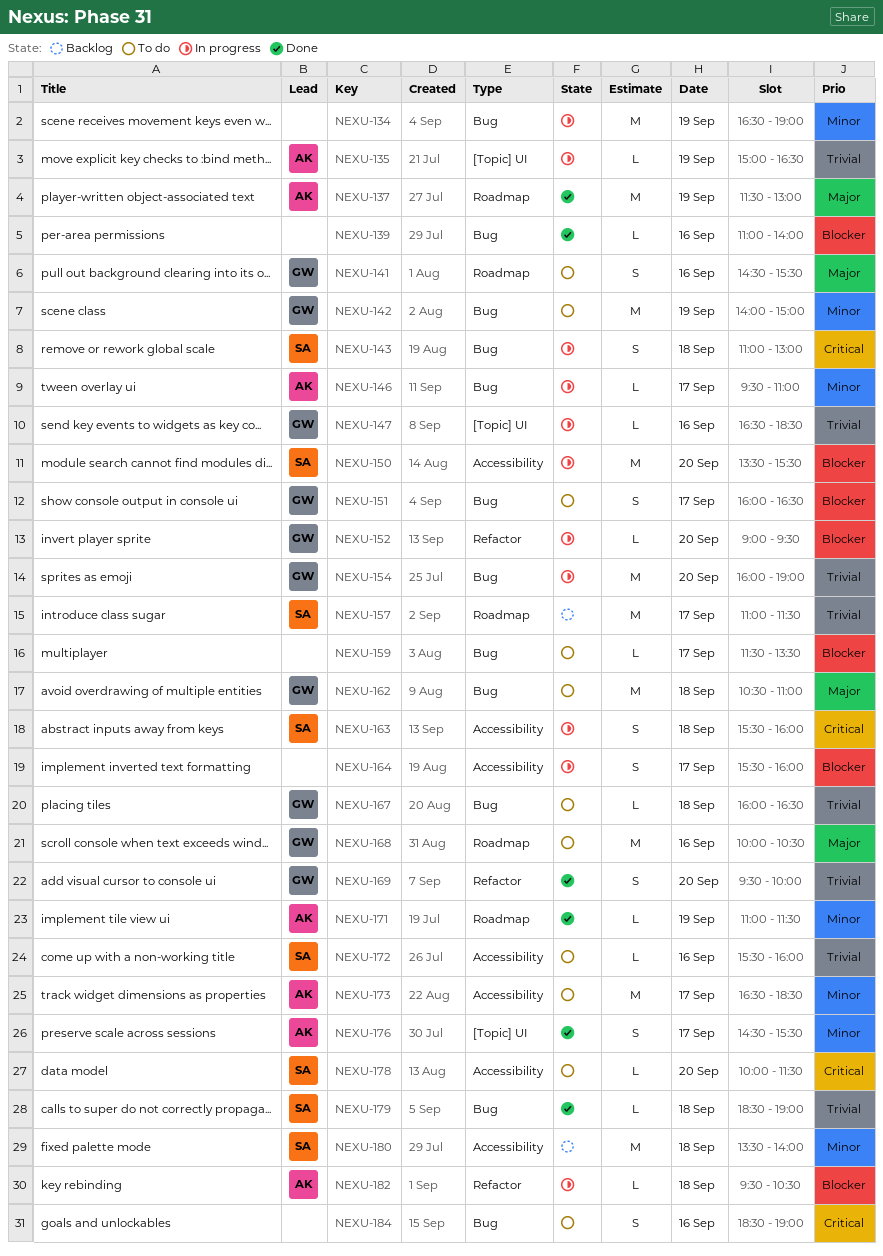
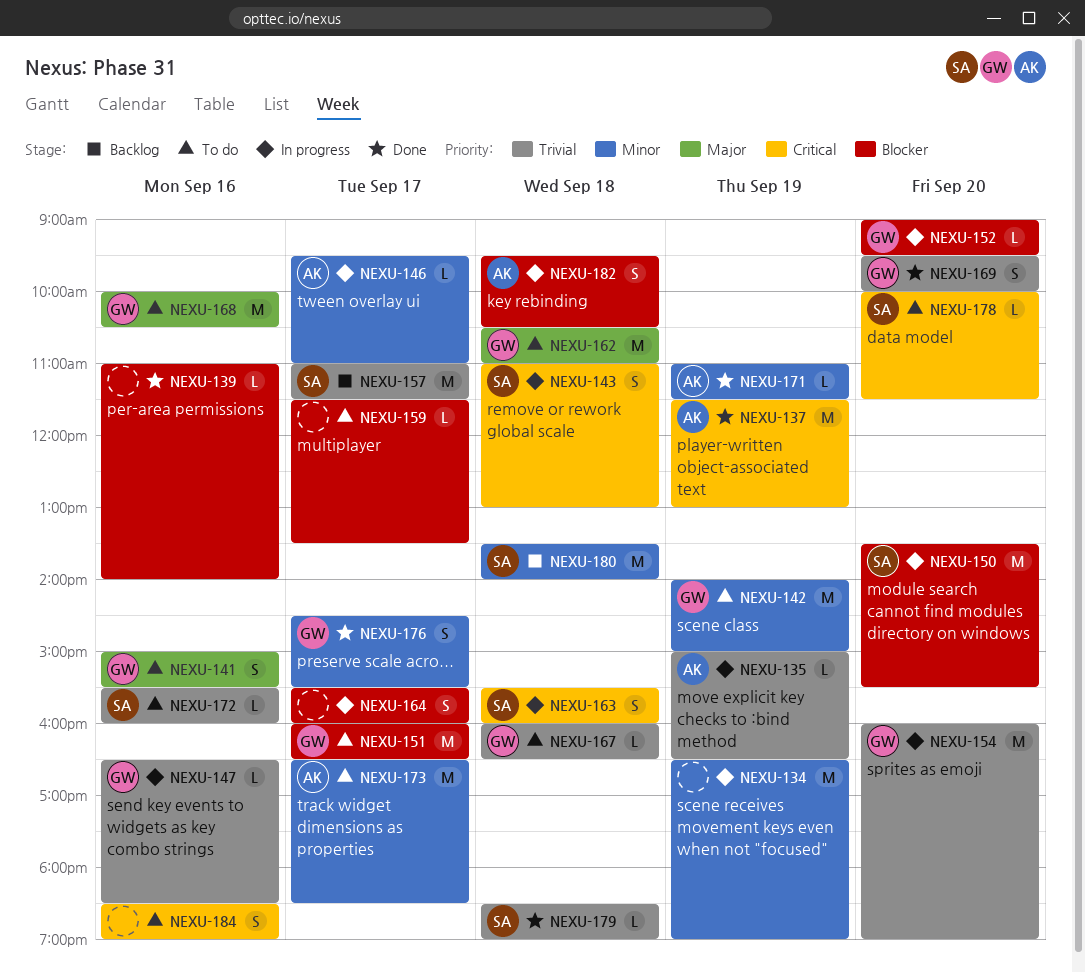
NEXU-137, priority: Major -> Critical
NEXU-141, begins: 14:30 -> 15:00
NEXU-151, estimate: S -> M
NEXU-176, owner: AK -> GW
NEXU-182, estimate: L -> S

